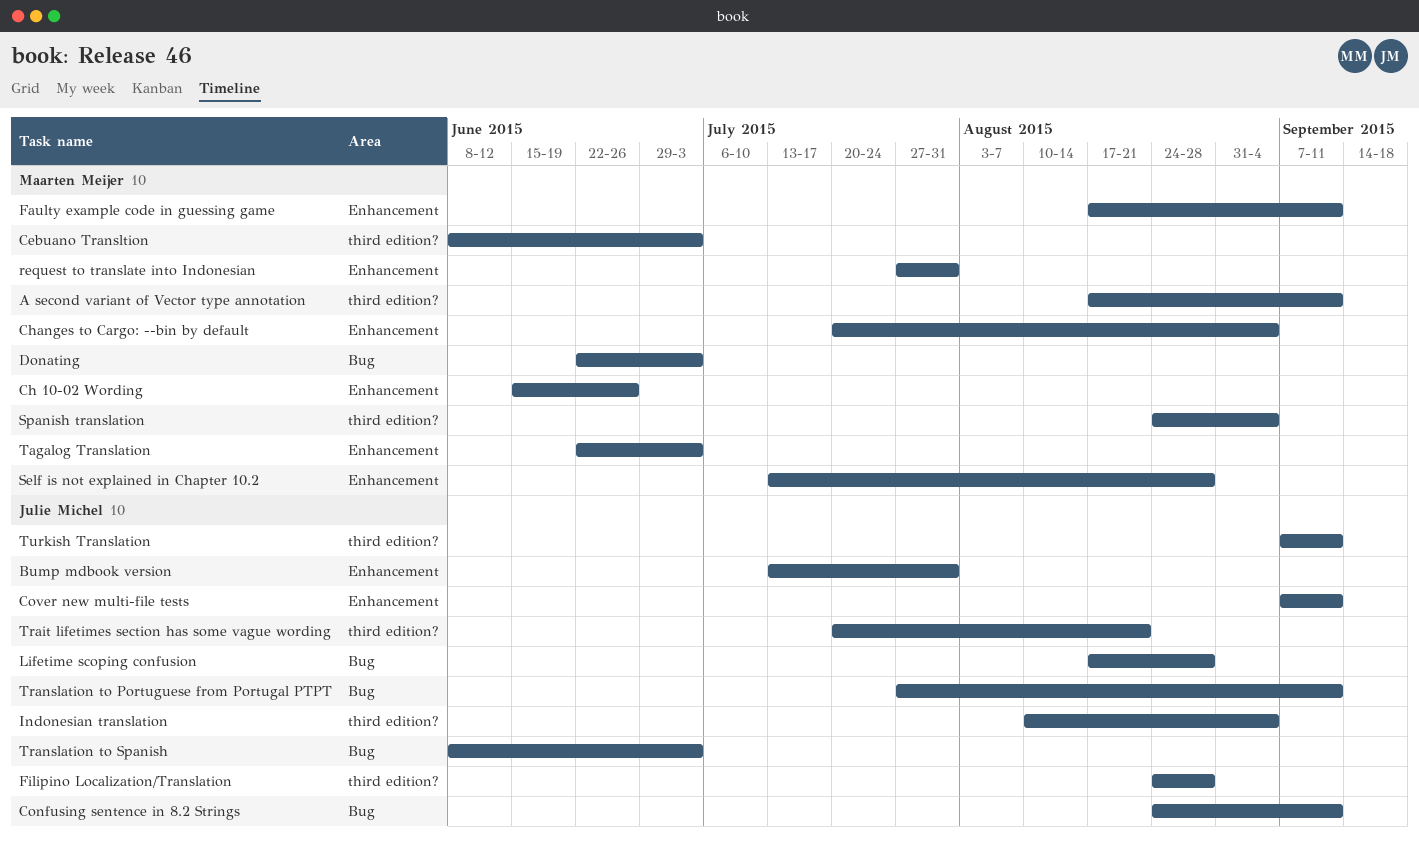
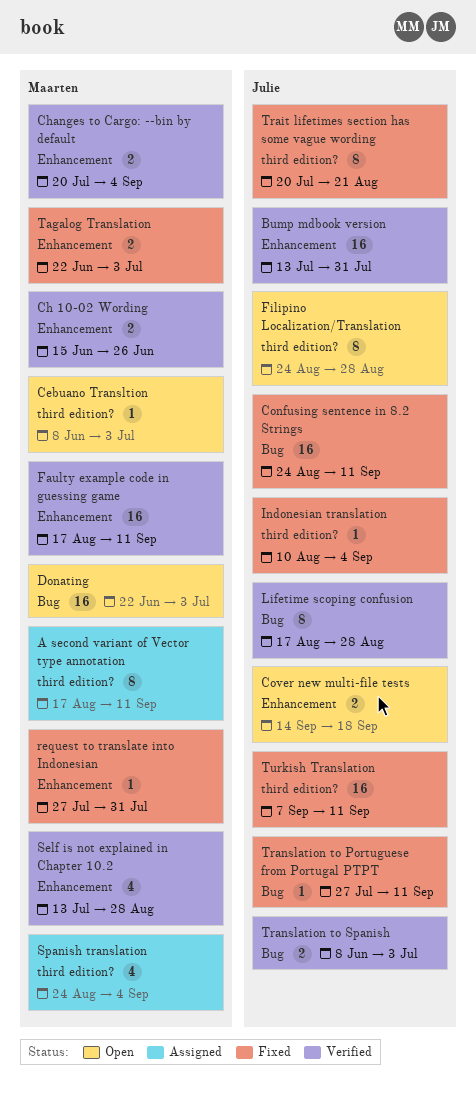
Cover new multi-file tests, start: Sep 7 -> Sep 14
Cover new multi-file tests, due: Sep 11 -> Sep 18

